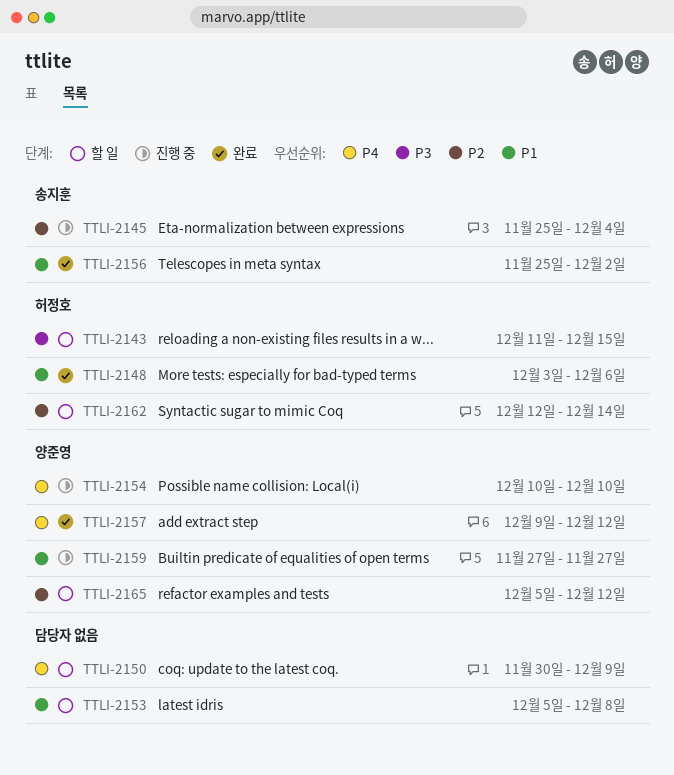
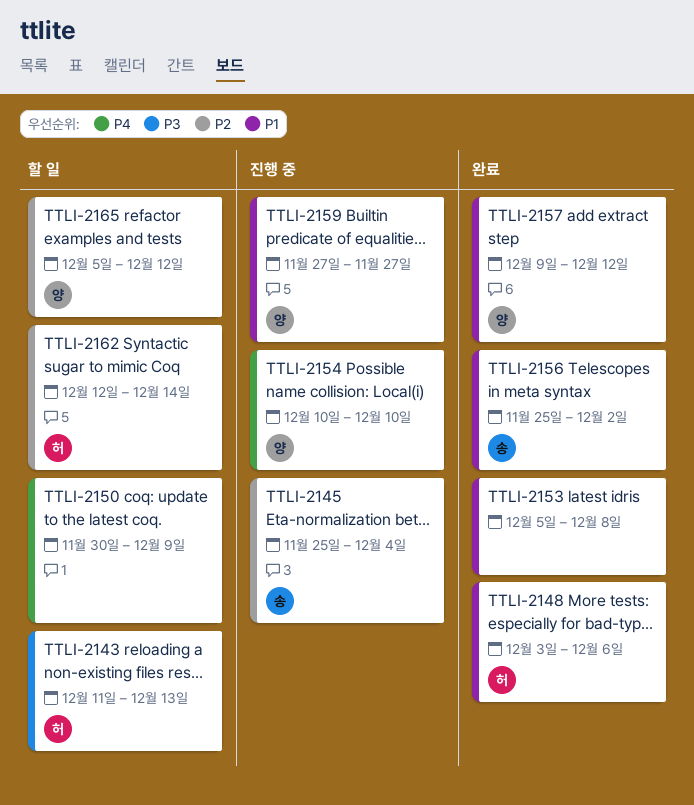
TTLI-2143, due: Dec 15 -> Dec 13
TTLI-2153, status: 할 일 -> 완료
TTLI-2157, priority: P4 -> P1

